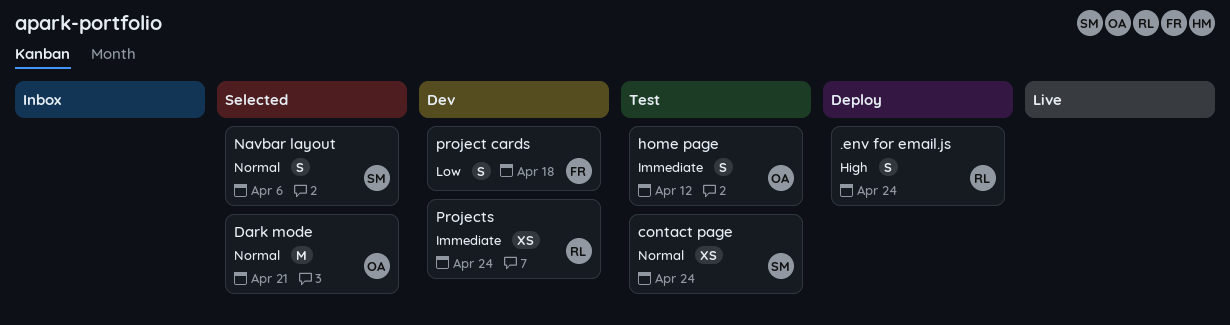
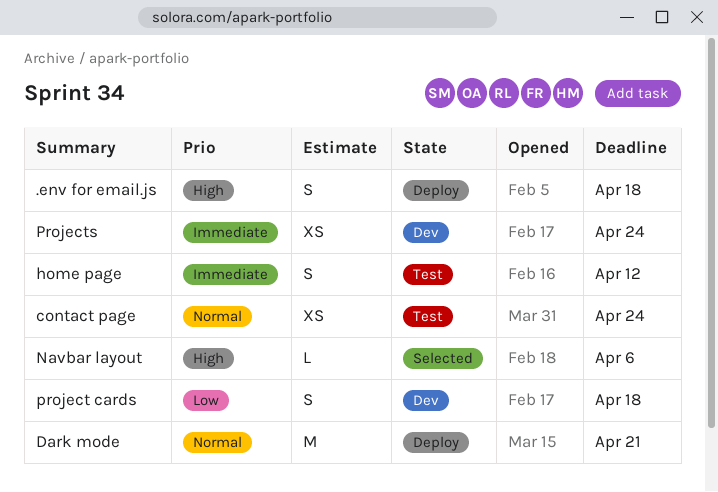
.env for email.js, due: Apr 24 -> Apr 18
Dark mode, status: Selected -> Deploy
Navbar layout, priority: Normal -> High
Navbar layout, estimate: S -> L

